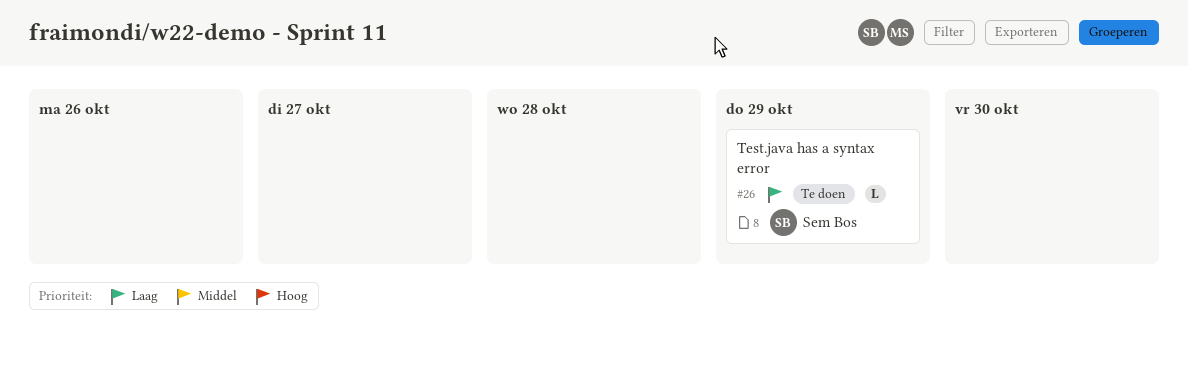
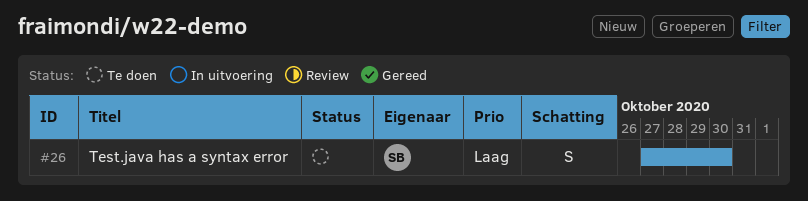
#26, estimate: L -> S
#26, due: Oct 29 -> Oct 30

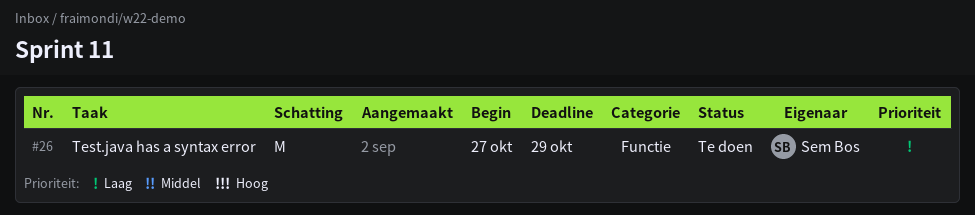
#26, estimate: S -> M
#26, due: Oct 30 -> Oct 29

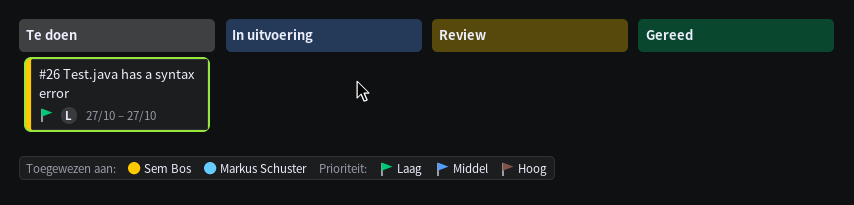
#26, estimate: M -> L
#26, due: Oct 29 -> Oct 27

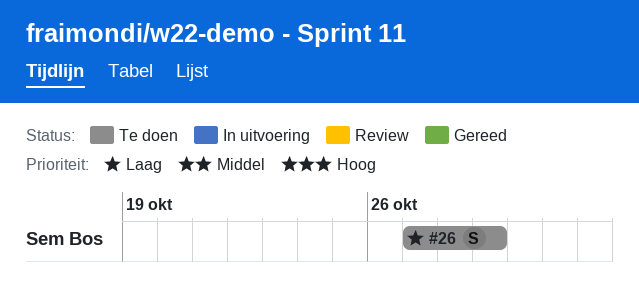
#26, estimate: L -> S
#26, due: Oct 27 -> Oct 29

